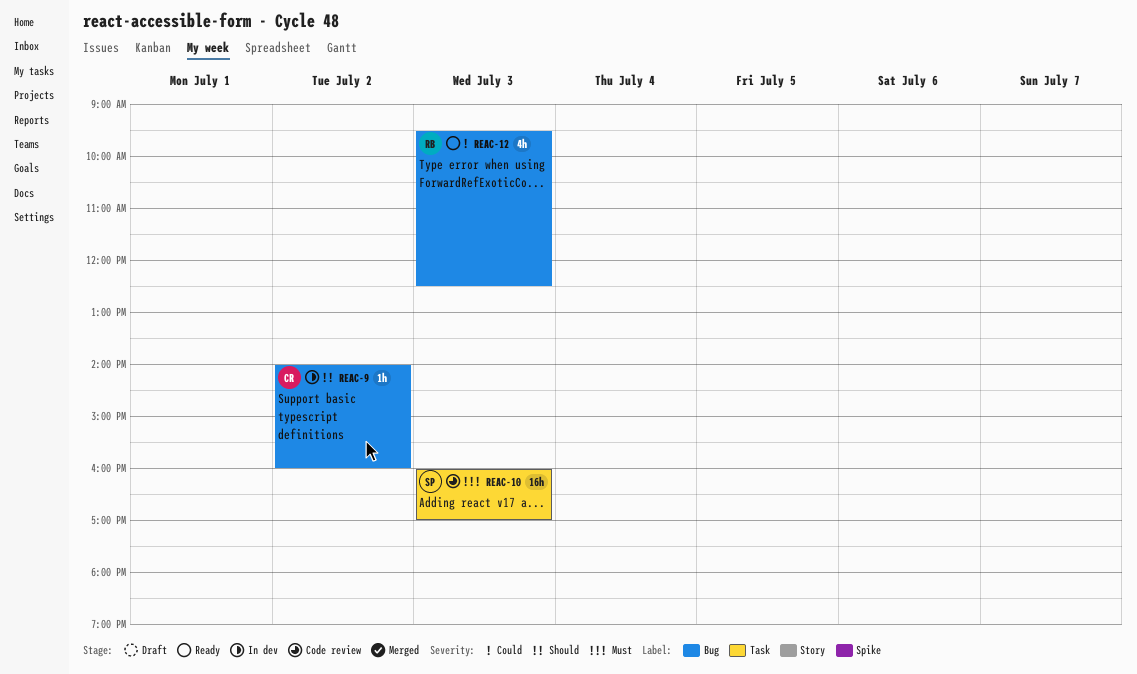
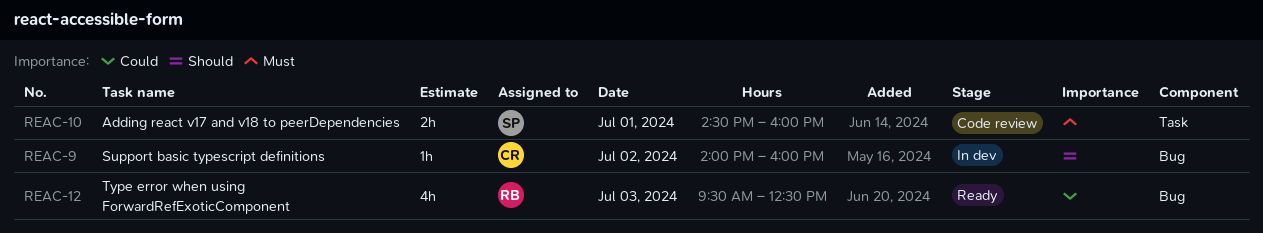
REAC-10, estimate: 16h -> 2h
REAC-10, day: Jul 3 -> Jul 1
REAC-10, begins: 16:00 -> 14:30
REAC-10, ends: 17:00 -> 16:00

